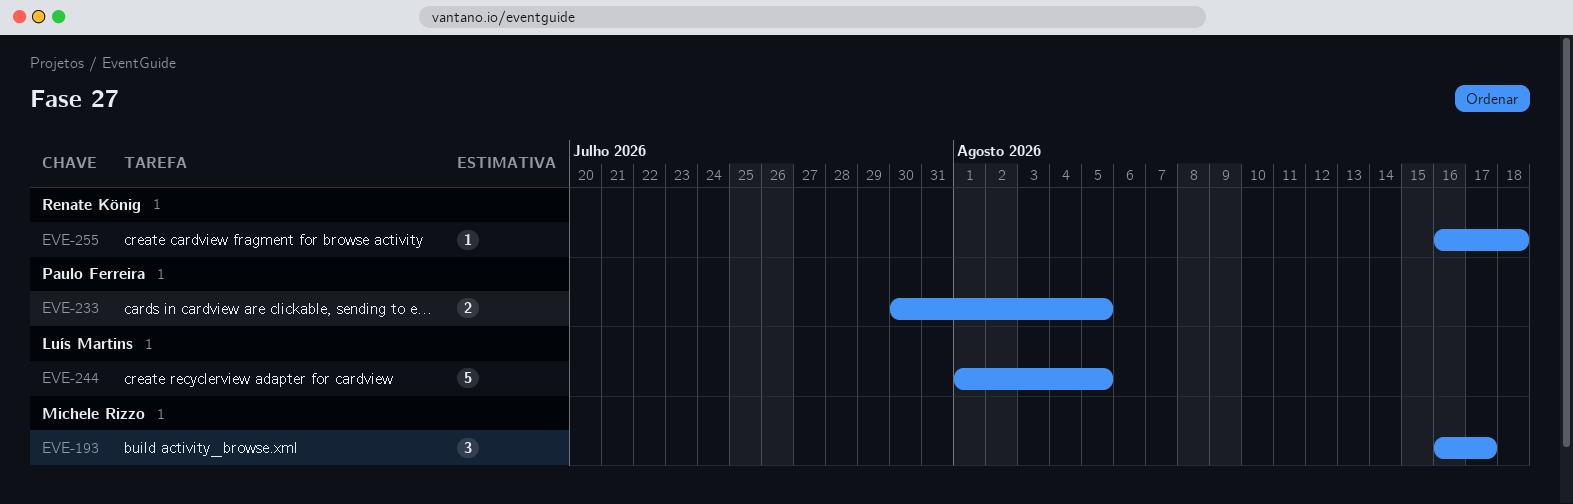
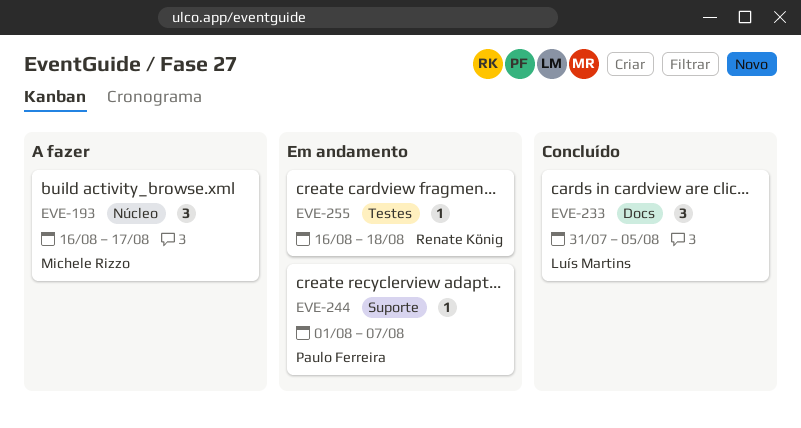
EVE-233, owner: Paulo Ferreira -> Luís Martins
EVE-233, estimate: 2 -> 3
EVE-233, start: Jul 30 -> Jul 31
EVE-244, owner: Luís Martins -> Paulo Ferreira
EVE-244, estimate: 5 -> 1
EVE-244, due: Aug 5 -> Aug 7

